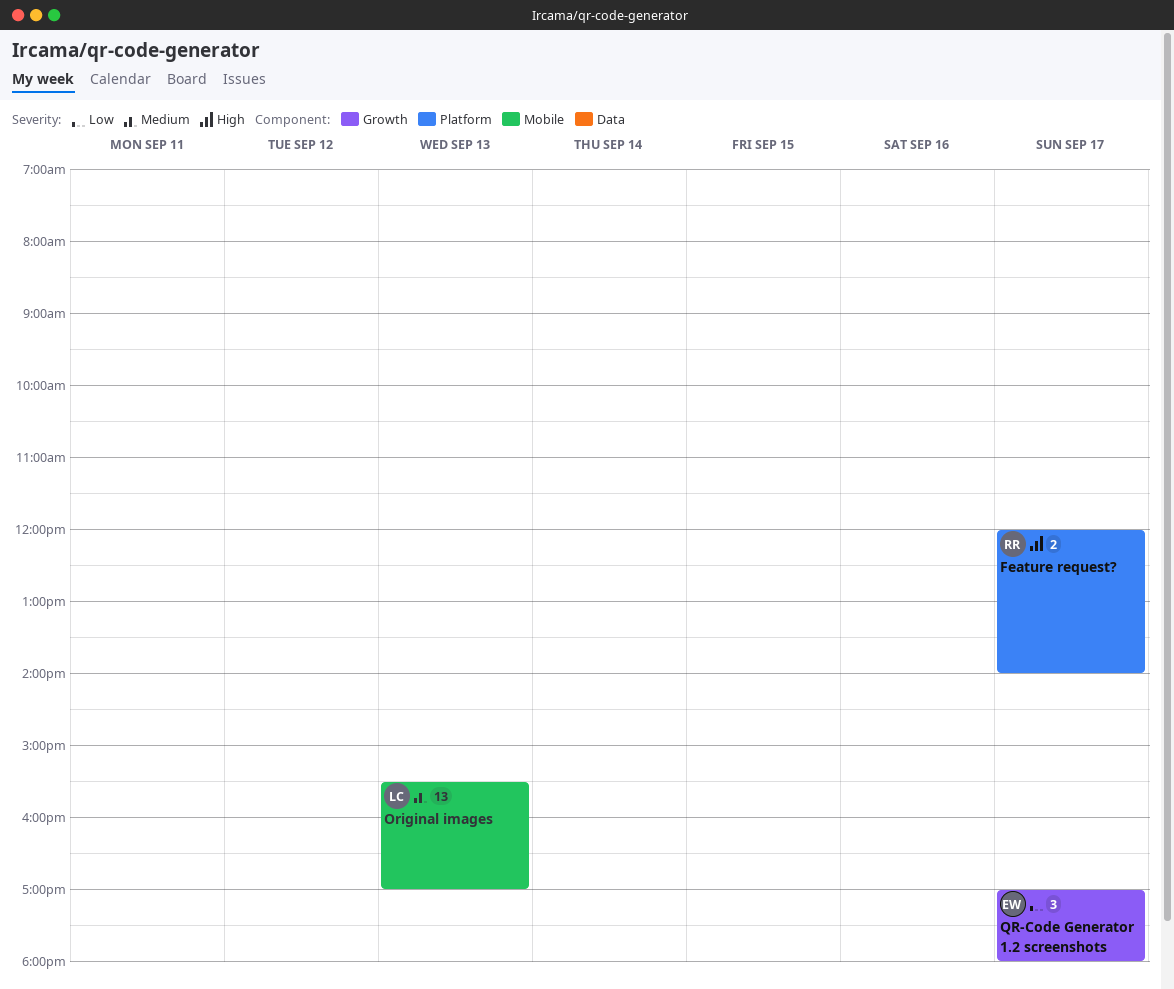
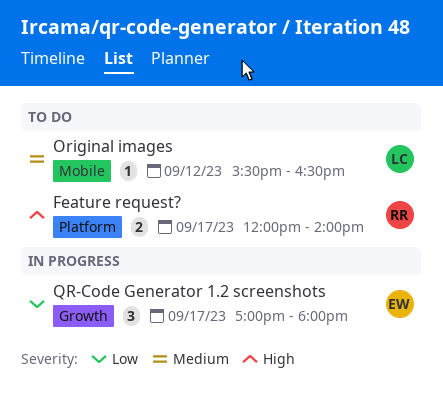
Original images, estimate: 13 -> 1
Original images, day: Sep 13 -> Sep 12
Original images, ends: 17:00 -> 16:30

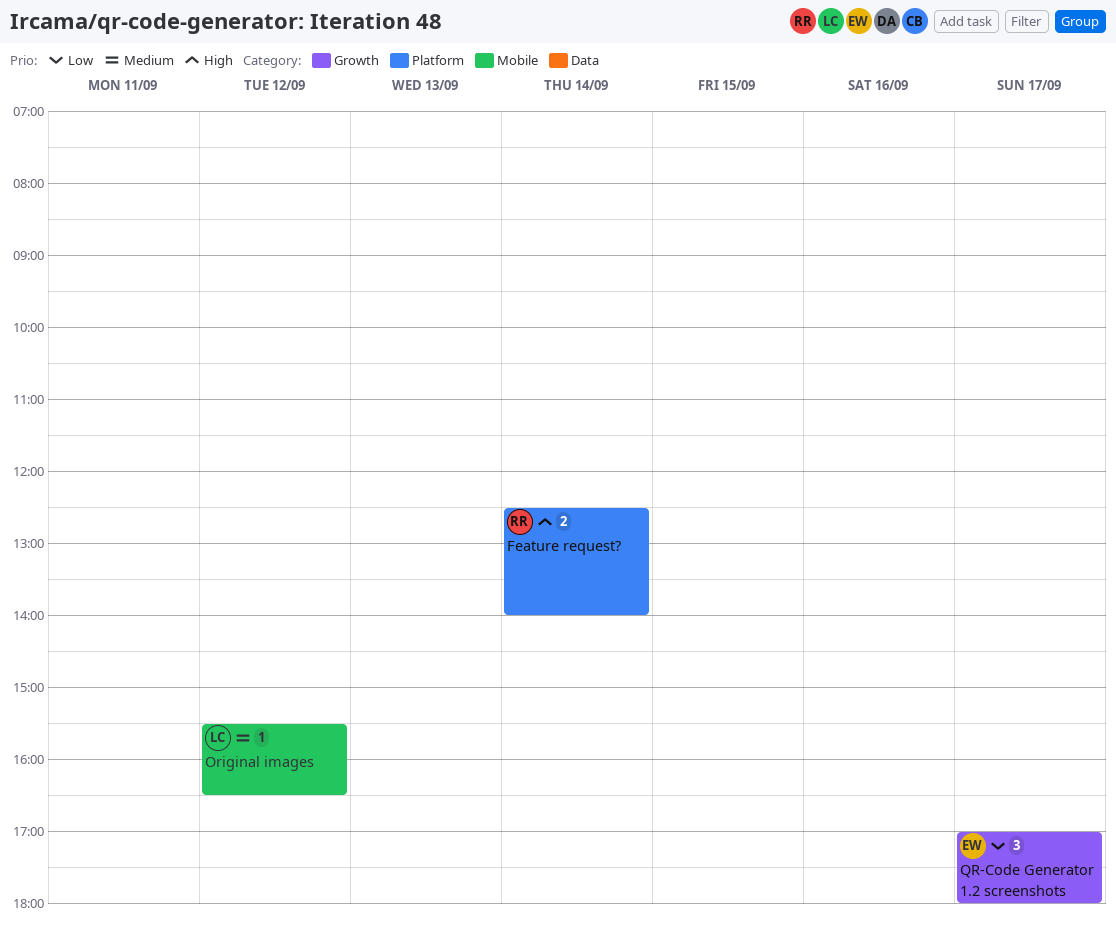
Feature request?, day: Sep 17 -> Sep 14
Feature request?, begins: 12:00 -> 12:30

